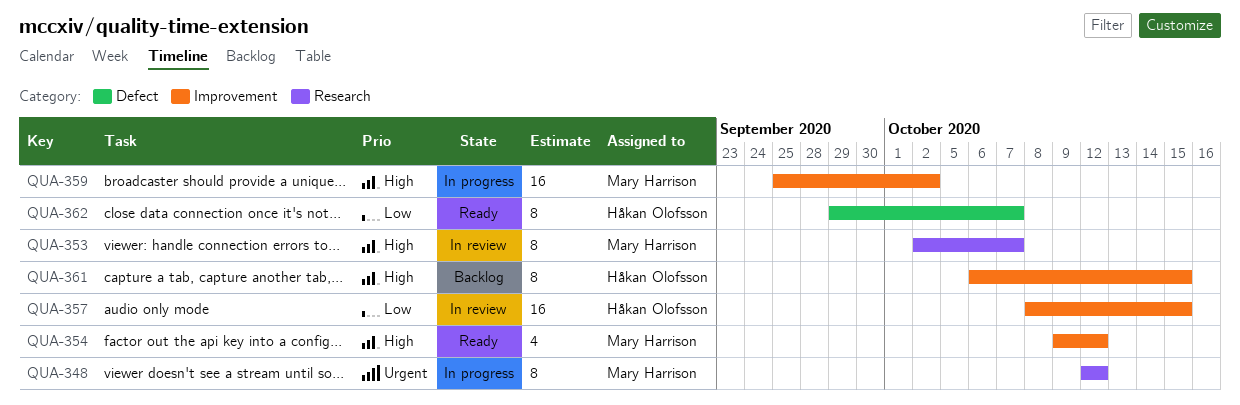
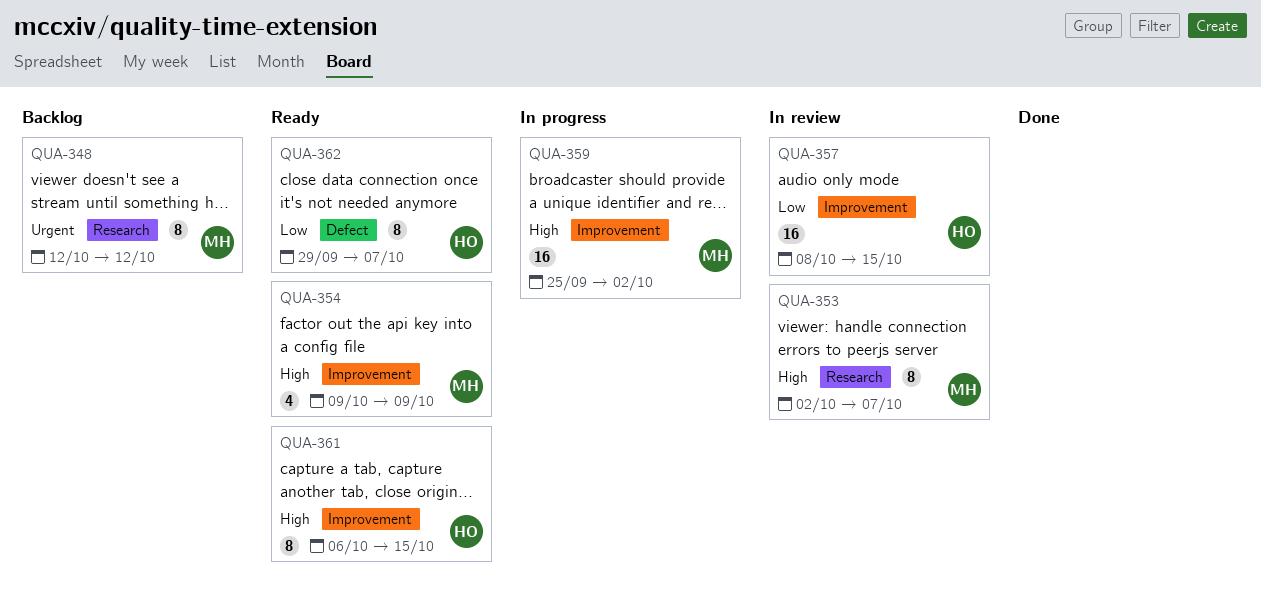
QUA-348, status: In progress -> Backlog
QUA-354, due: Oct 12 -> Oct 9
QUA-361, status: Backlog -> Ready

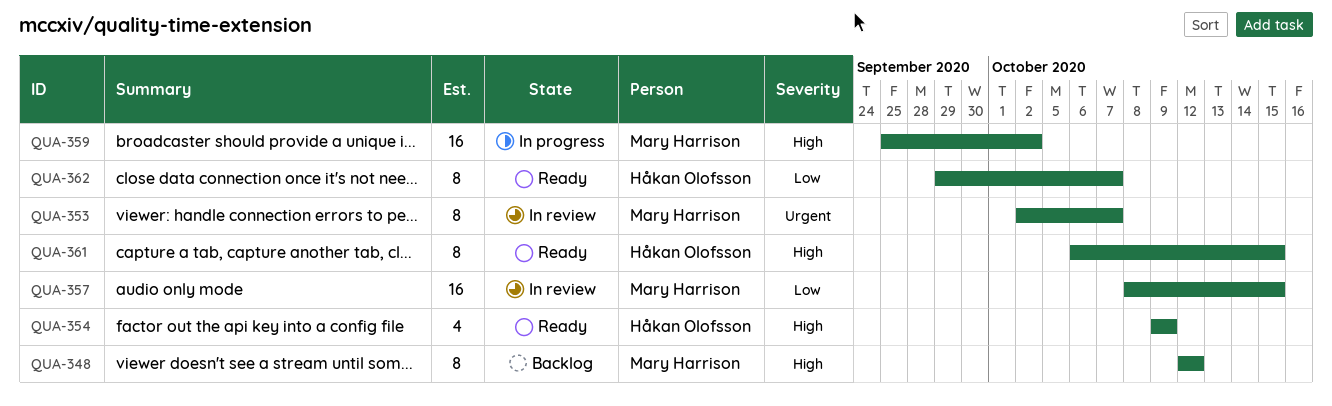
QUA-348, priority: Urgent -> High
QUA-353, priority: High -> Urgent
QUA-354, owner: Mary Harrison -> Håkan Olofsson
QUA-357, owner: Håkan Olofsson -> Mary Harrison

